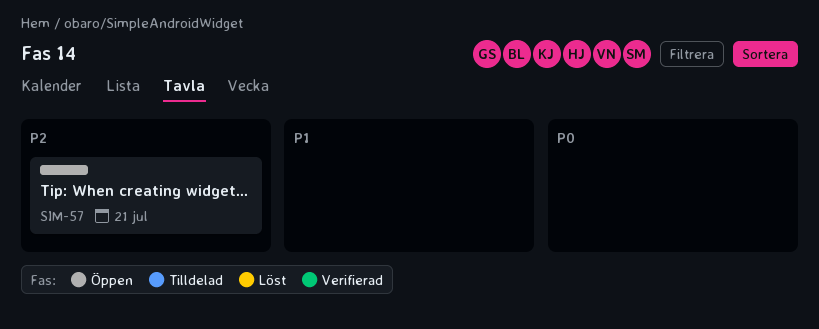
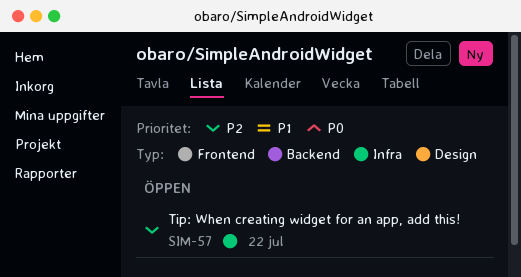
SIM-57, due: Jul 21 -> Jul 22

